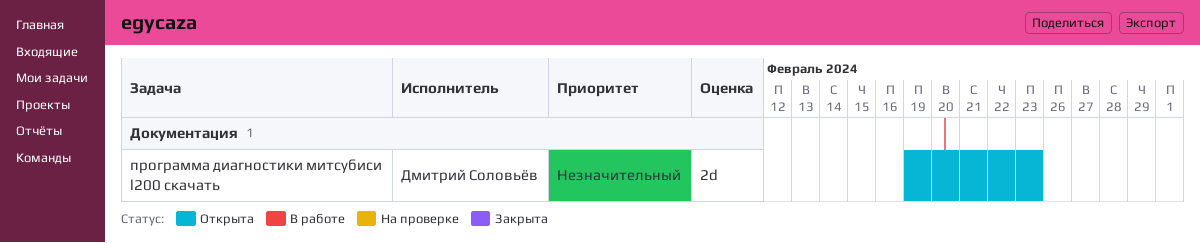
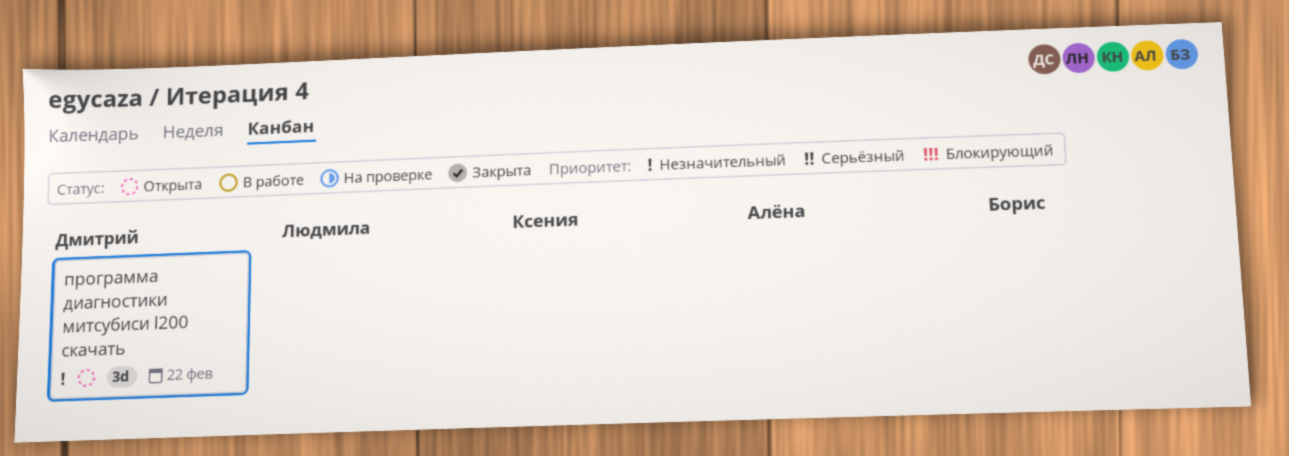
программа диагностики митсубиси l200 скачать, estimate: 2d -> 3d
программа диагностики митсубиси l200 скачать, due: Feb 23 -> Feb 22

